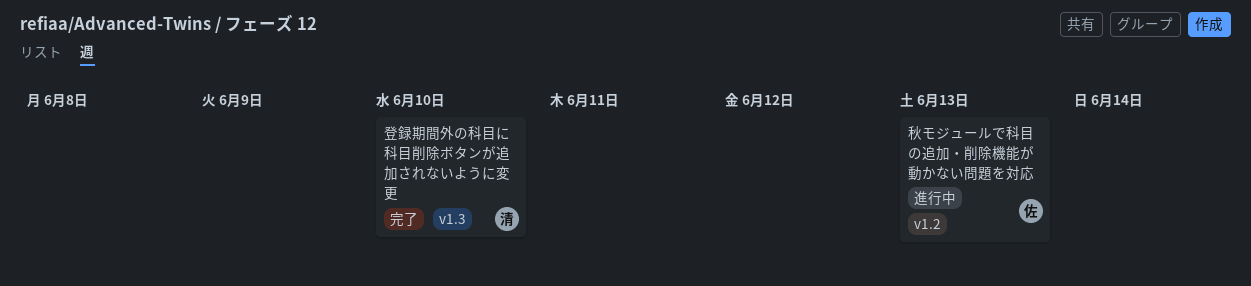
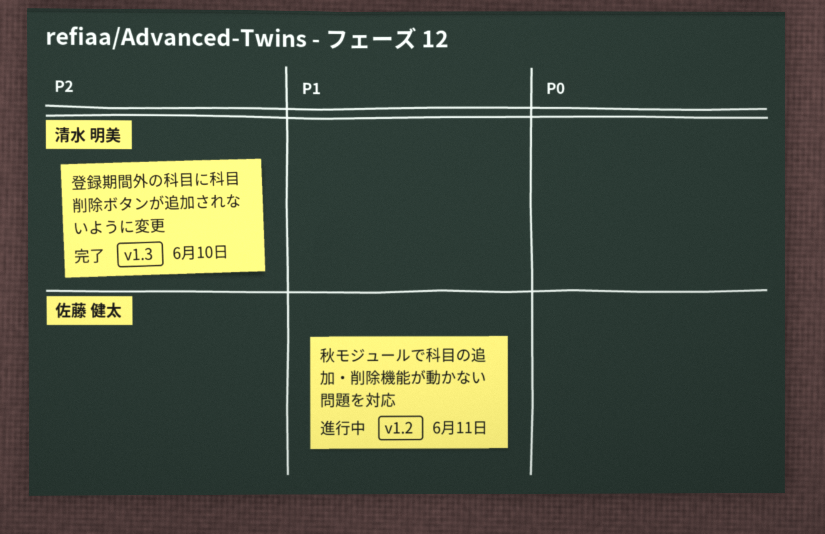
秋モジュールで科目の追加・削除機能が動かない問題を対応, due: Jun 13 -> Jun 11

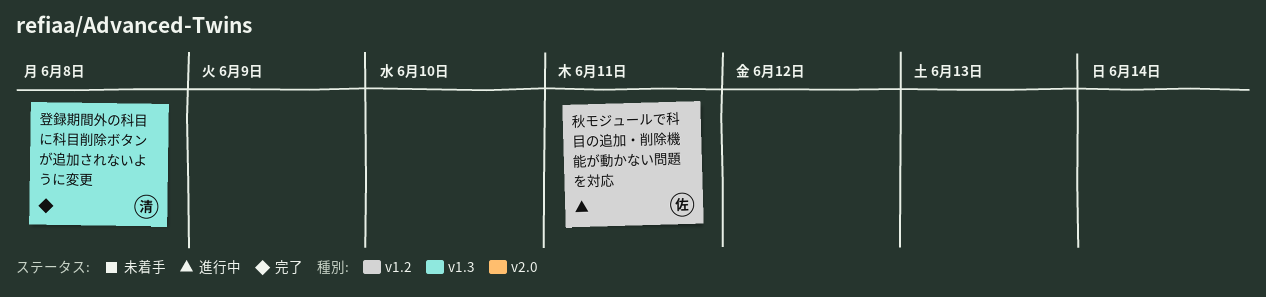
登録期間外の科目に科目削除ボタンが追加されないように変更, due: Jun 10 -> Jun 8

